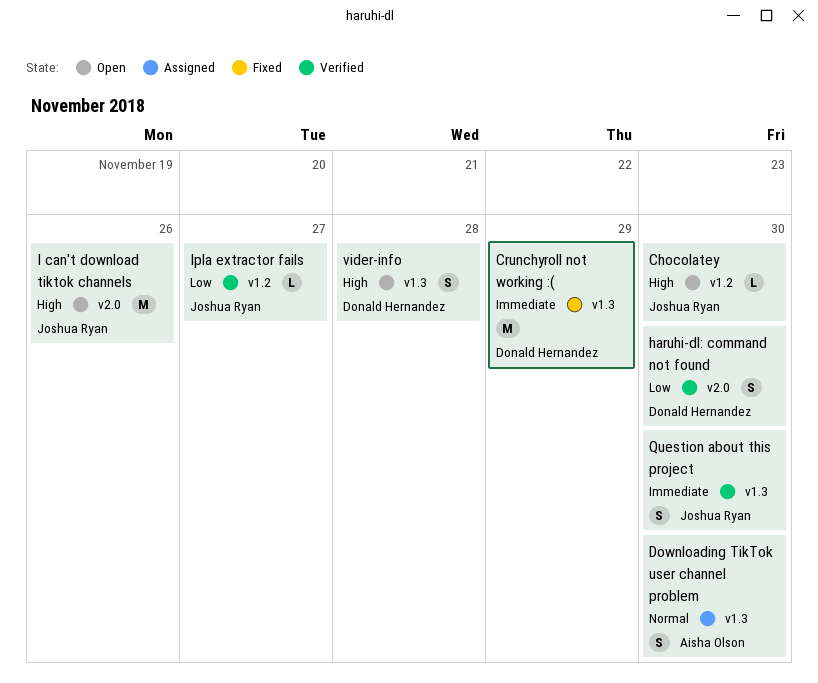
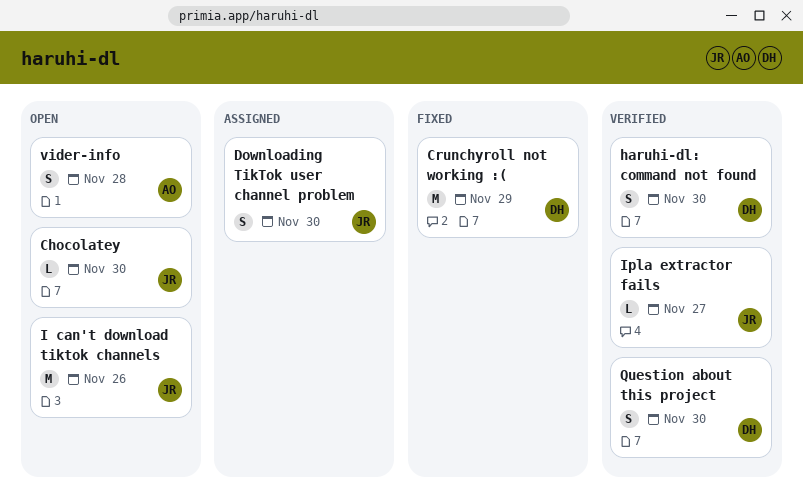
Downloading TikTok user channel problem, owner: Aisha Olson -> Joshua Ryan
Question about this project, owner: Joshua Ryan -> Donald Hernandez
vider-info, owner: Donald Hernandez -> Aisha Olson

